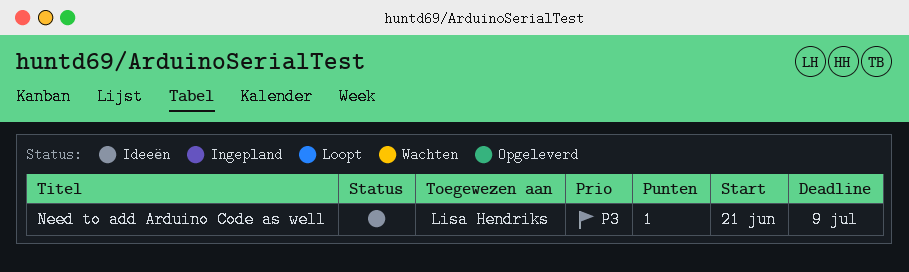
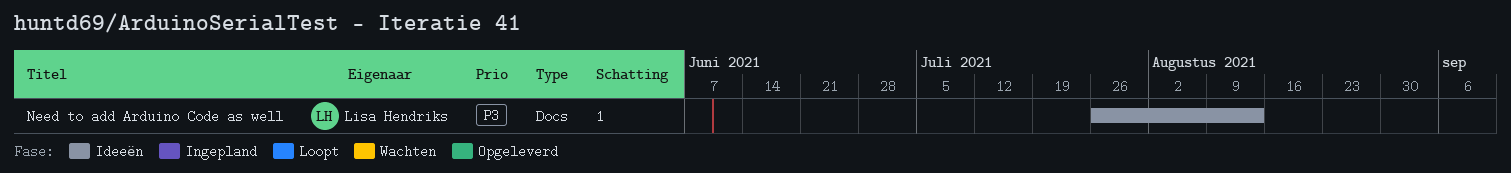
Need to add Arduino Code as well, start: Jun 21 -> Jul 26
Need to add Arduino Code as well, due: Jul 9 -> Aug 13

